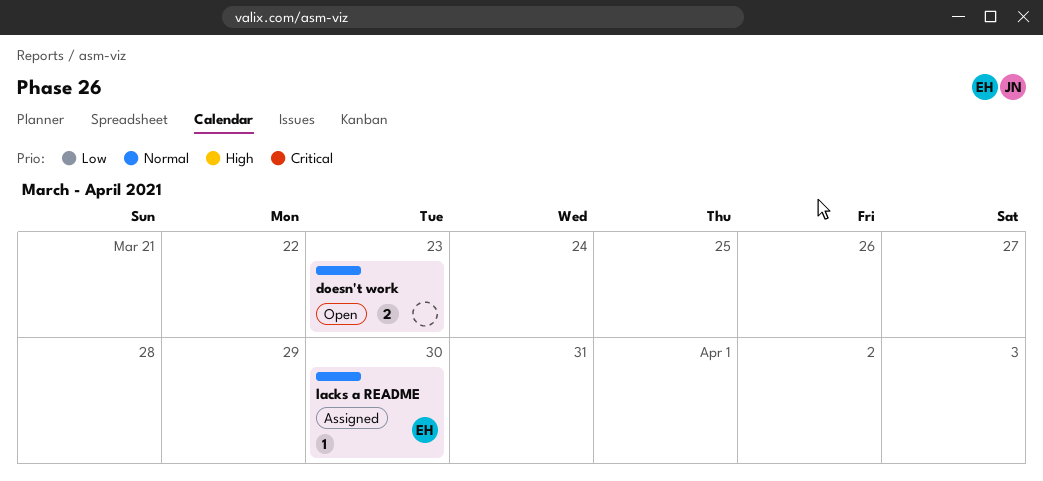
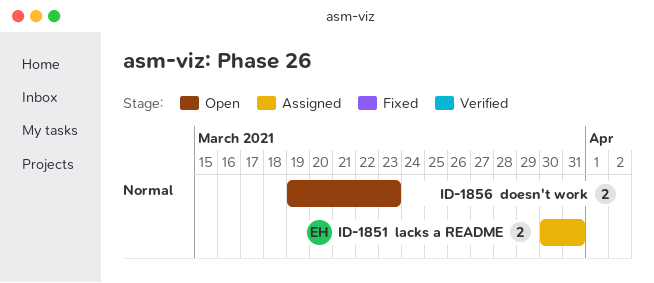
lacks a README, estimate: 1 -> 2
lacks a README, due: Mar 30 -> Mar 31

